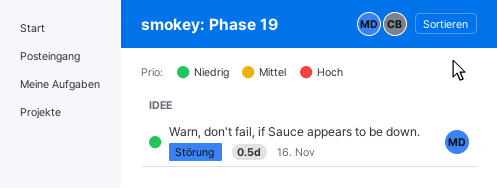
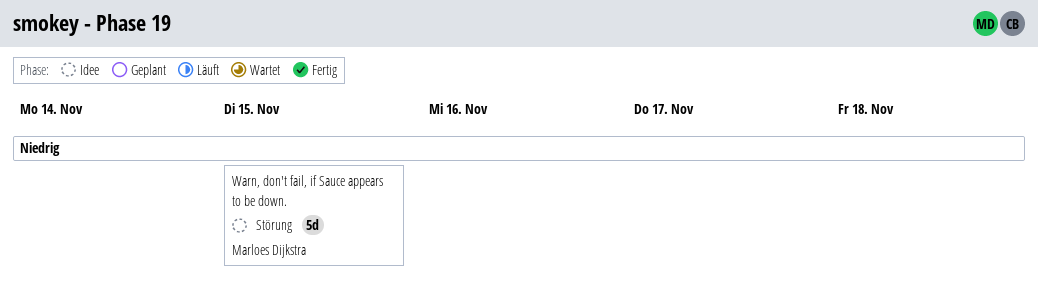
Warn, don't fail, if Sauce appears to be down., estimate: 0.5d -> 5d
Warn, don't fail, if Sauce appears to be down., due: Nov 16 -> Nov 15

